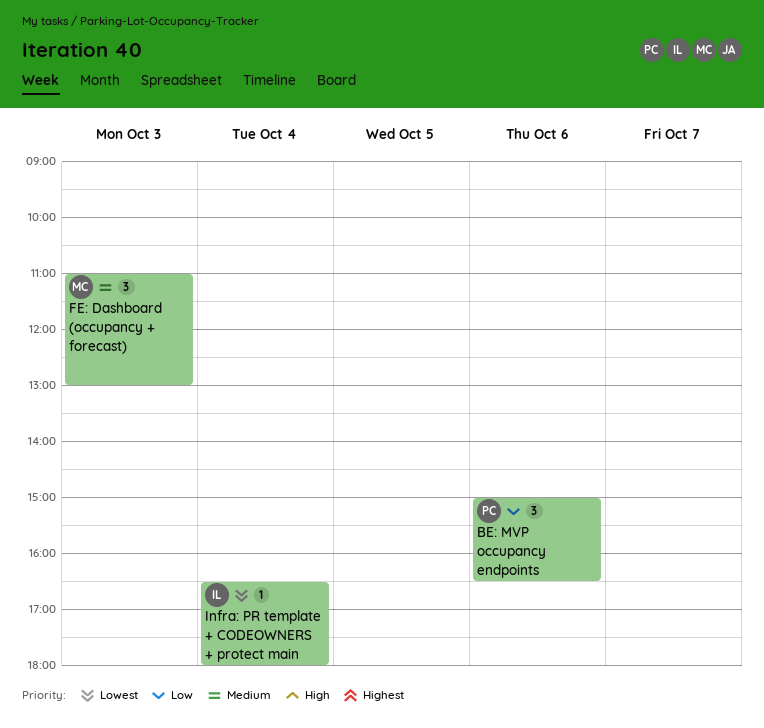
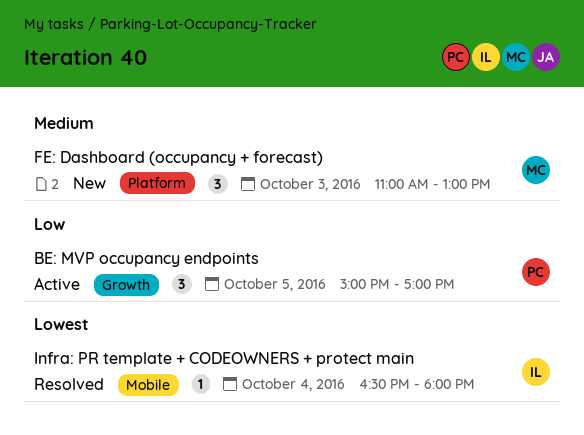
BE: MVP occupancy endpoints, day: Oct 6 -> Oct 5
BE: MVP occupancy endpoints, ends: 16:30 -> 17:00

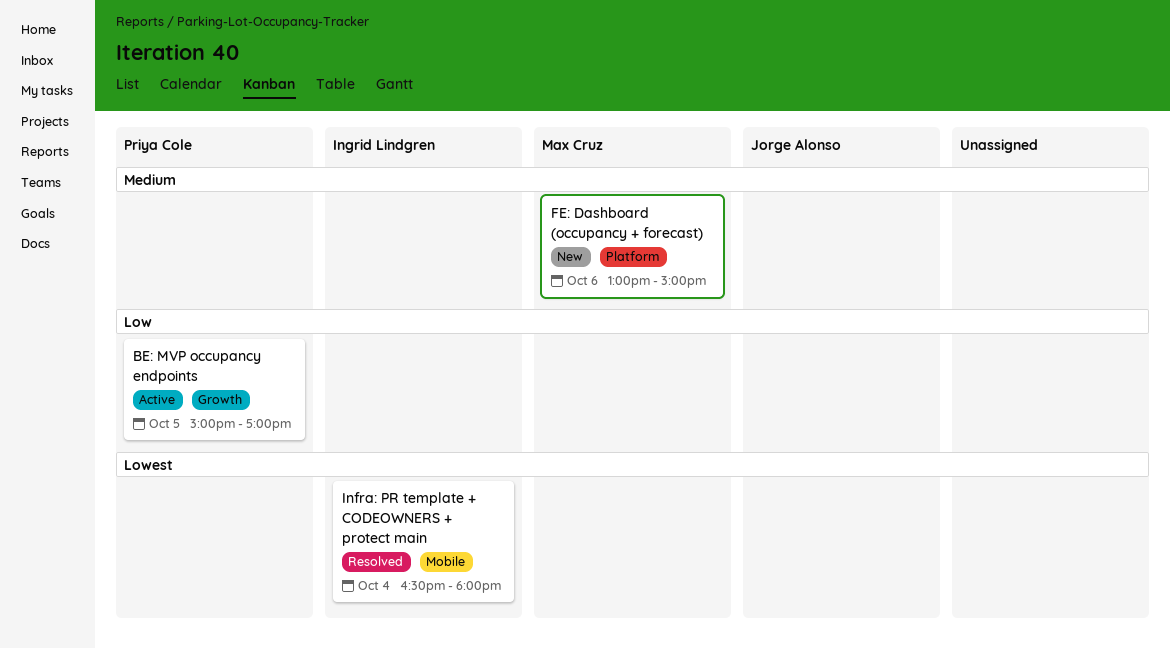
FE: Dashboard (occupancy + forecast), day: Oct 3 -> Oct 6
FE: Dashboard (occupancy + forecast), begins: 11:00 -> 13:00
FE: Dashboard (occupancy + forecast), ends: 13:00 -> 15:00

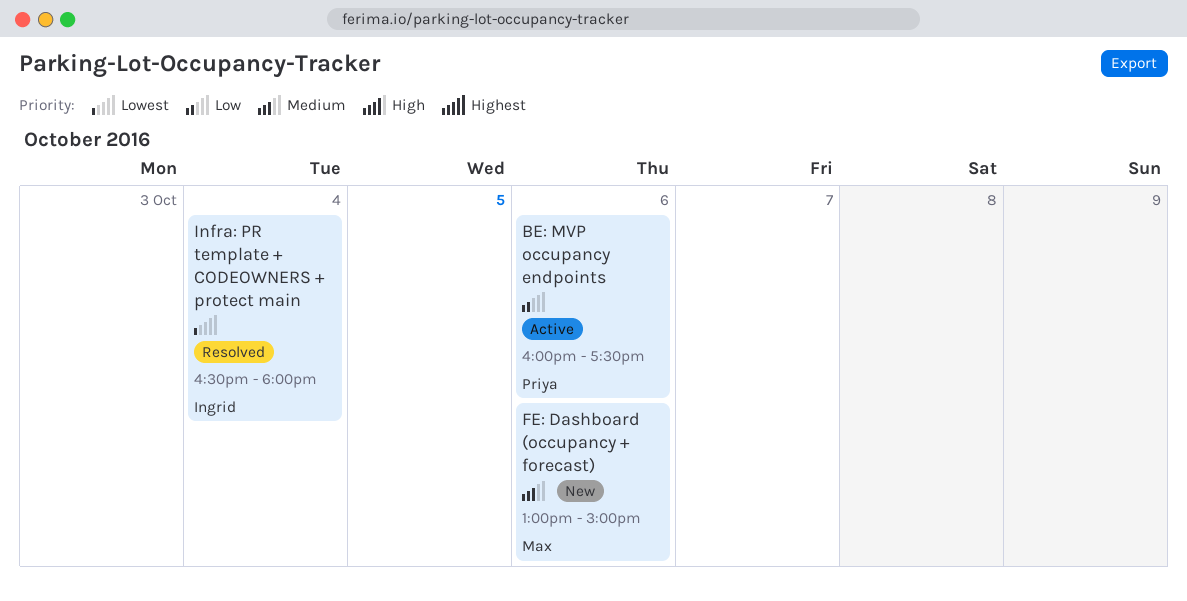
BE: MVP occupancy endpoints, day: Oct 5 -> Oct 6
BE: MVP occupancy endpoints, begins: 15:00 -> 16:00
BE: MVP occupancy endpoints, ends: 17:00 -> 17:30

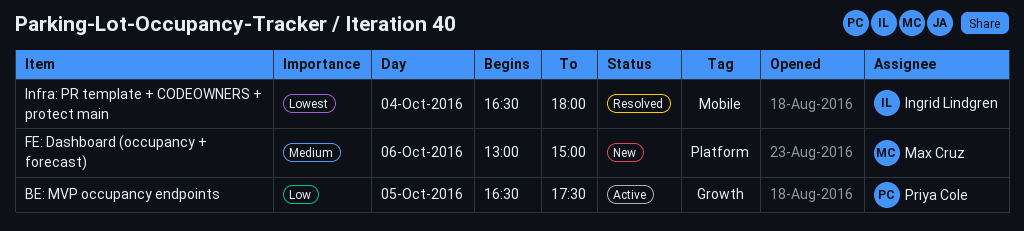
BE: MVP occupancy endpoints, day: Oct 6 -> Oct 5
BE: MVP occupancy endpoints, begins: 16:00 -> 16:30

